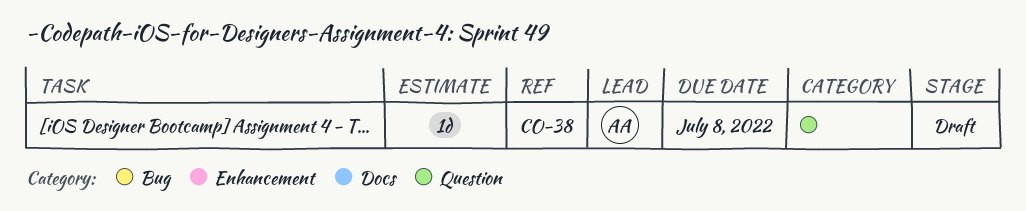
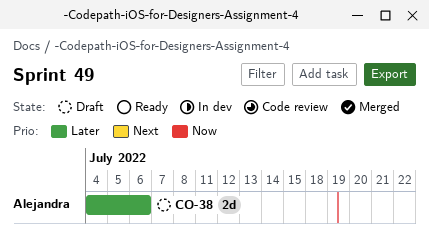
CO-38, estimate: 1d -> 2d
CO-38, due: Jul 8 -> Jul 6

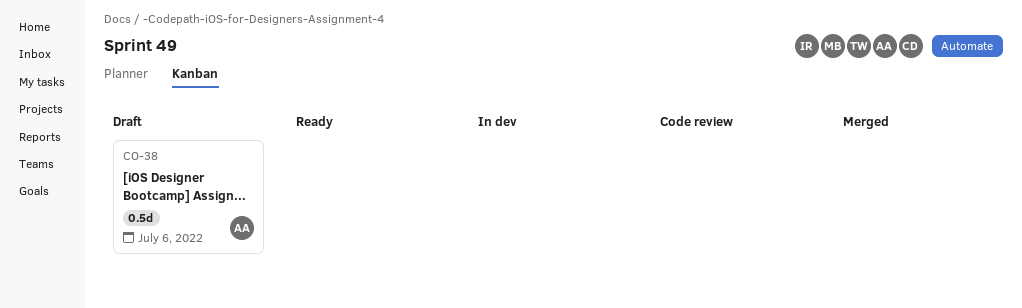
CO-38, estimate: 2d -> 0.5d

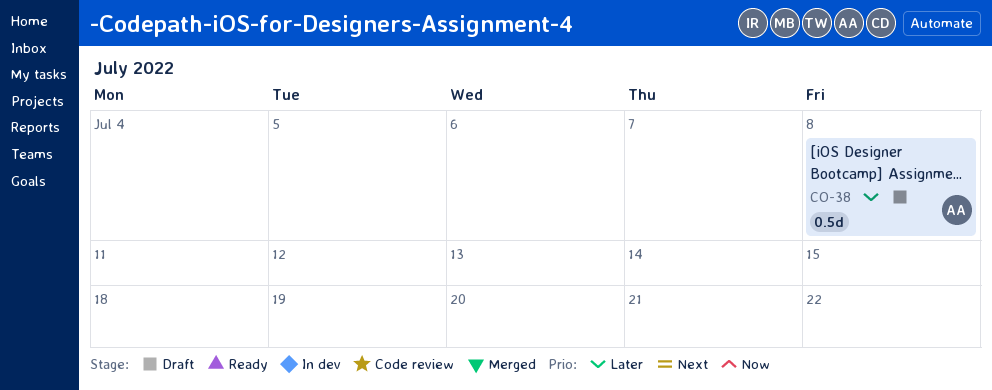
CO-38, due: Jul 6 -> Jul 8

